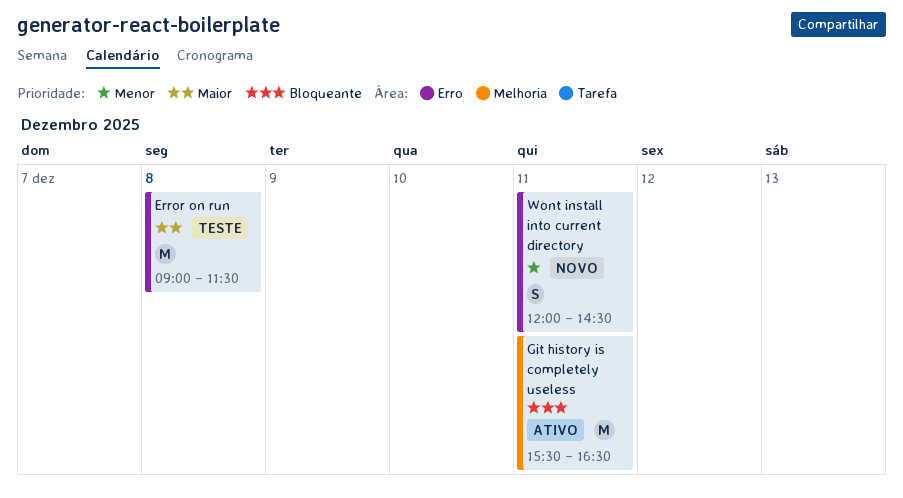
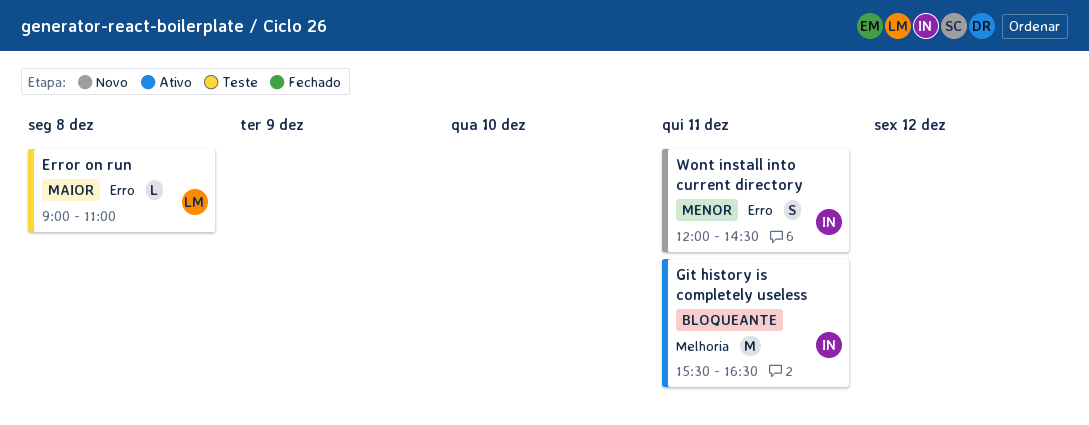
Error on run, estimate: M -> L
Error on run, ends: 11:30 -> 11:00

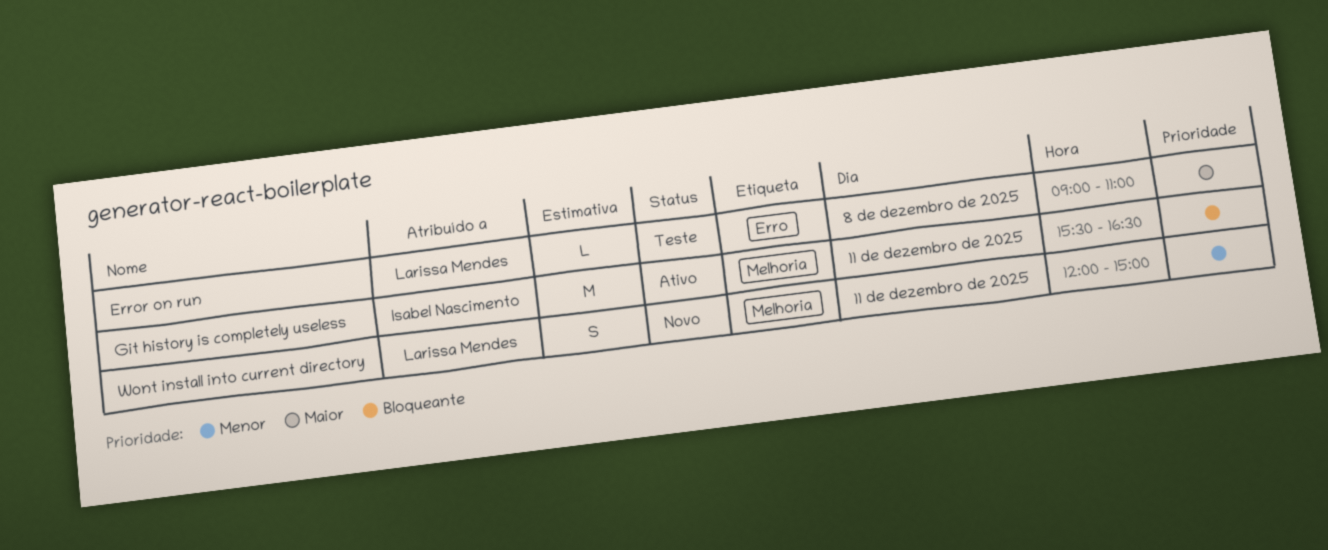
Wont install into current directory, owner: Isabel Nascimento -> Larissa Mendes
Wont install into current directory, label: Erro -> Melhoria
Wont install into current directory, ends: 14:30 -> 15:00

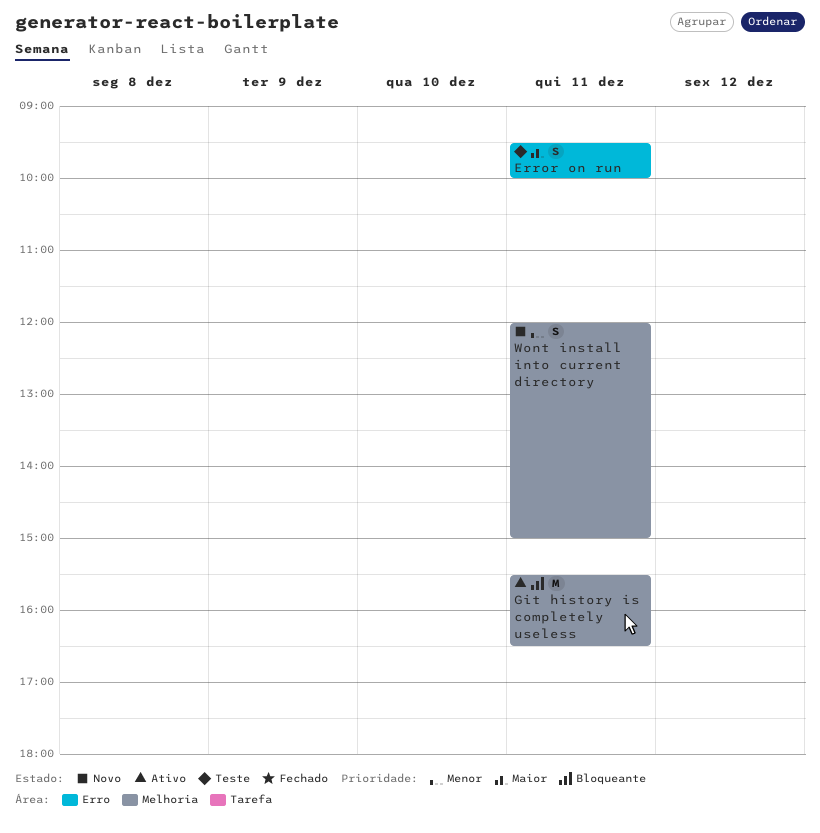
Error on run, estimate: L -> S
Error on run, day: Dec 8 -> Dec 11
Error on run, begins: 09:00 -> 09:30
Error on run, ends: 11:00 -> 10:00

